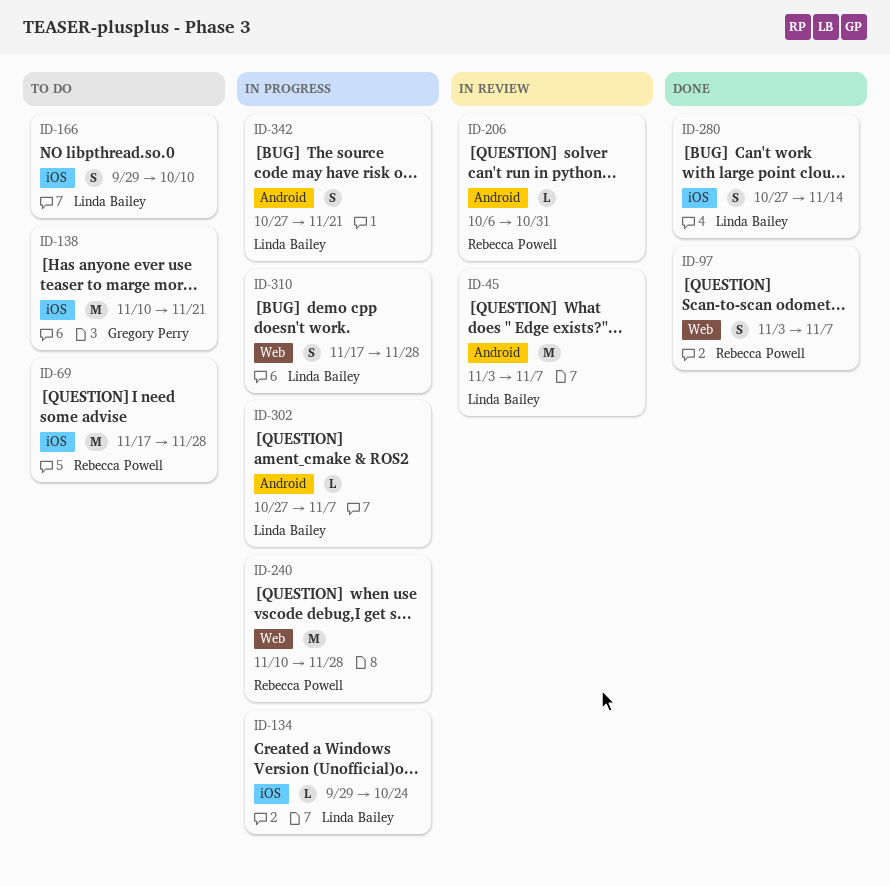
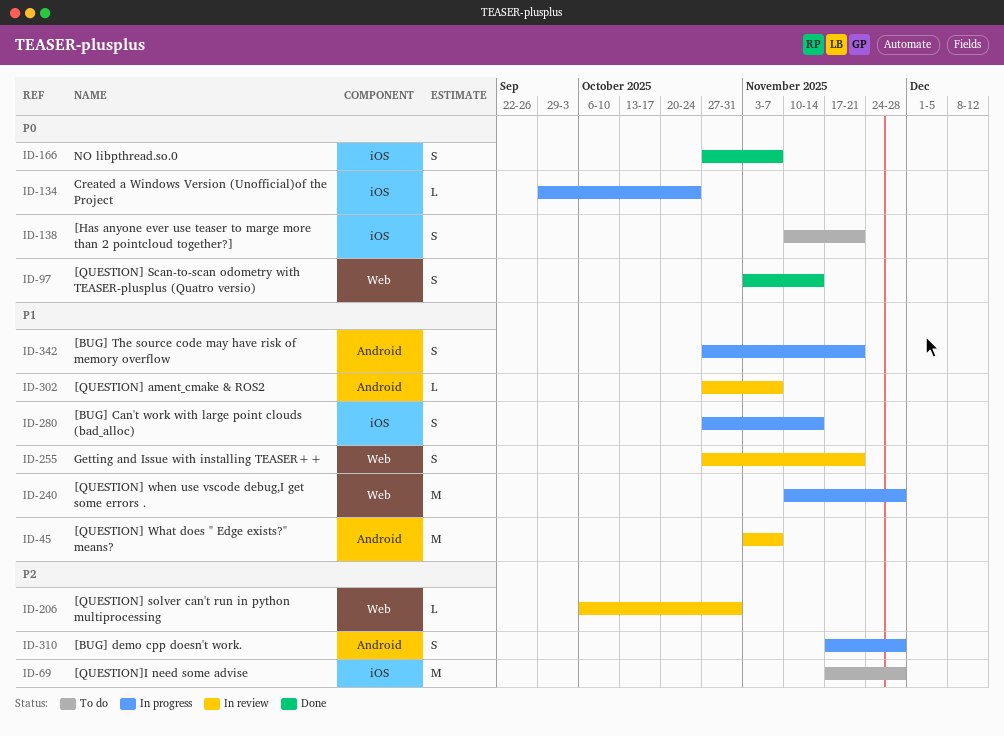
ID-97, due: Nov 7 -> Nov 14
ID-138, estimate: M -> S
ID-166, status: To do -> Done
ID-166, start: Sep 29 -> Oct 27
ID-166, due: Oct 10 -> Nov 7
ID-206, label: Android -> Web
ID-255: none -> present
ID-280, status: Done -> In progress
ID-302, status: In progress -> In review
ID-310, label: Web -> Android

